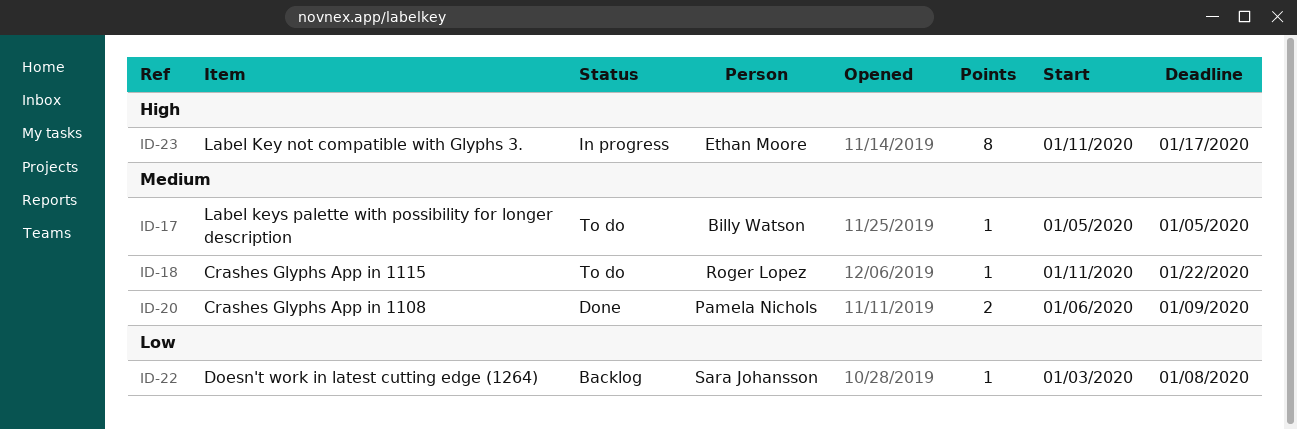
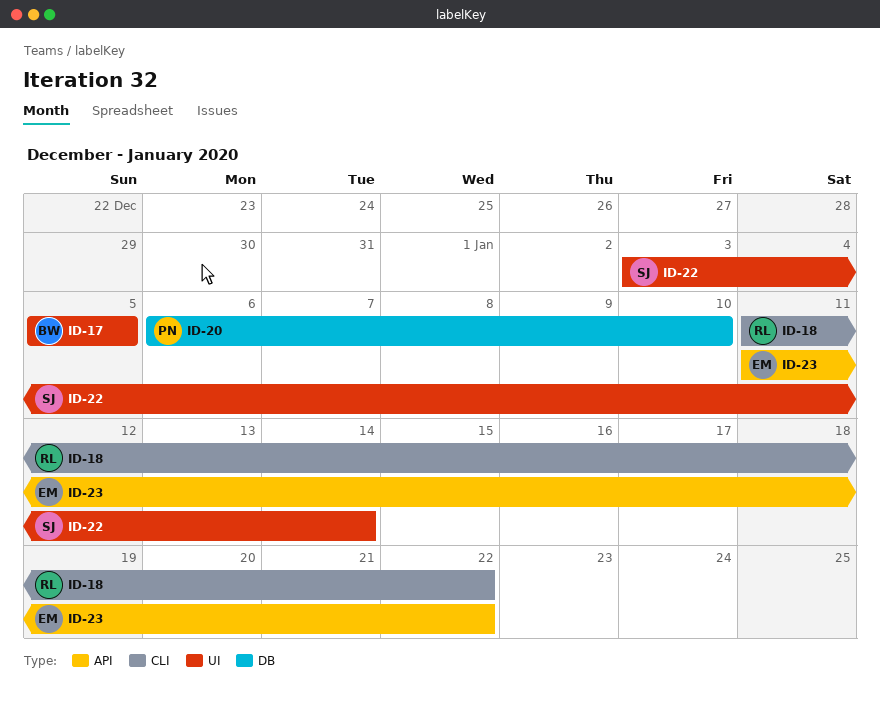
ID-20, due: Jan 9 -> Jan 10
ID-22, due: Jan 8 -> Jan 14
ID-23, due: Jan 17 -> Jan 22

